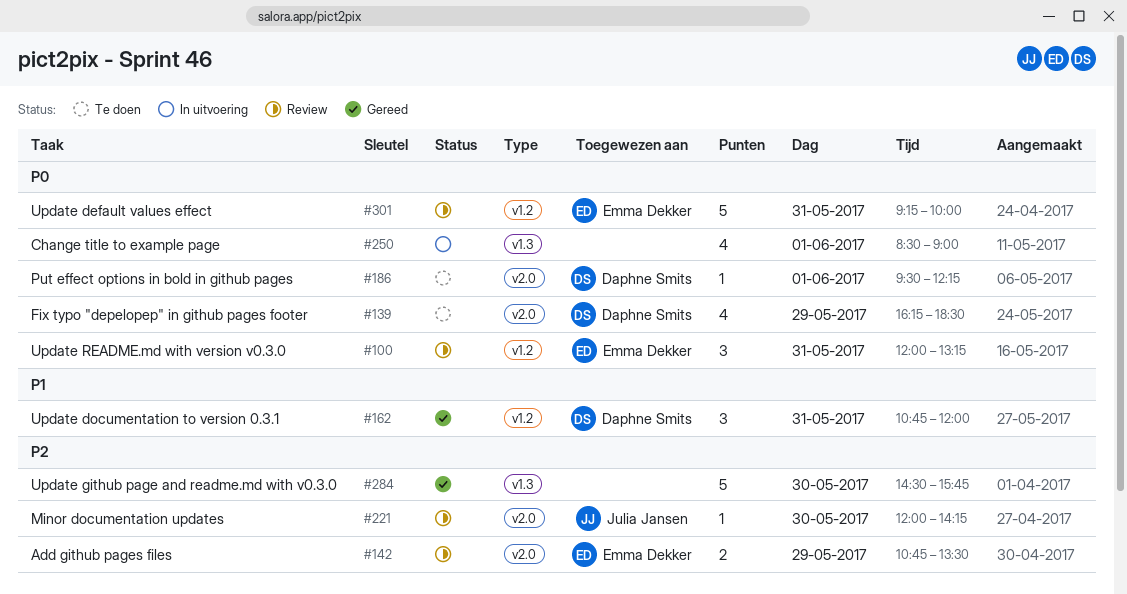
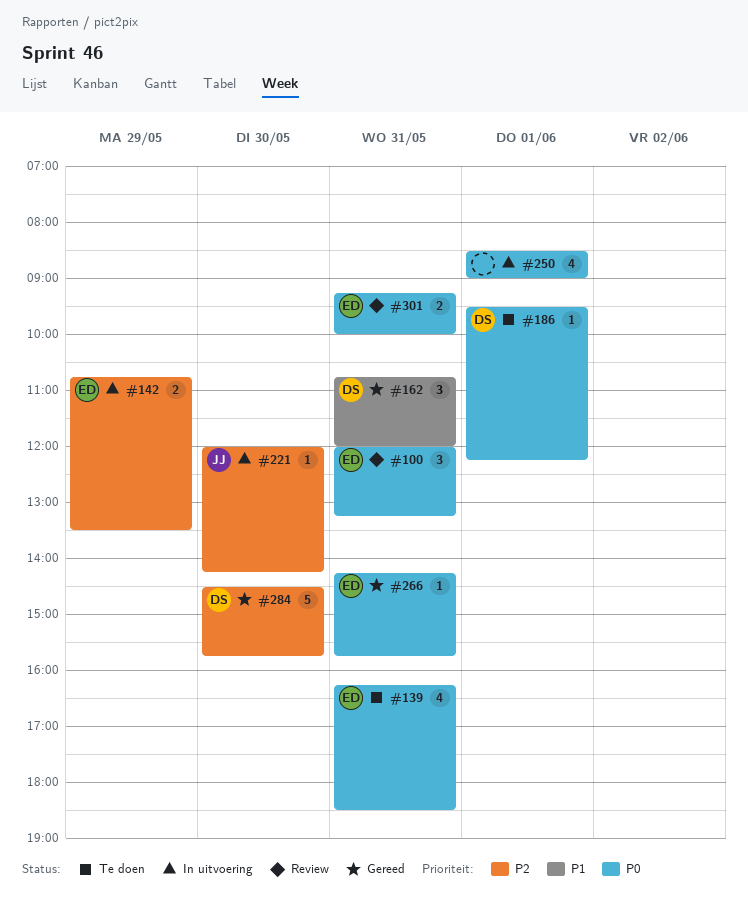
#139, owner: Daphne Smits -> Emma Dekker
#139, day: May 29 -> May 31
#142, status: Review -> In uitvoering
#221, status: Review -> In uitvoering
#266: none -> present
#284, owner: none -> Daphne Smits
#301, estimate: 5 -> 2

